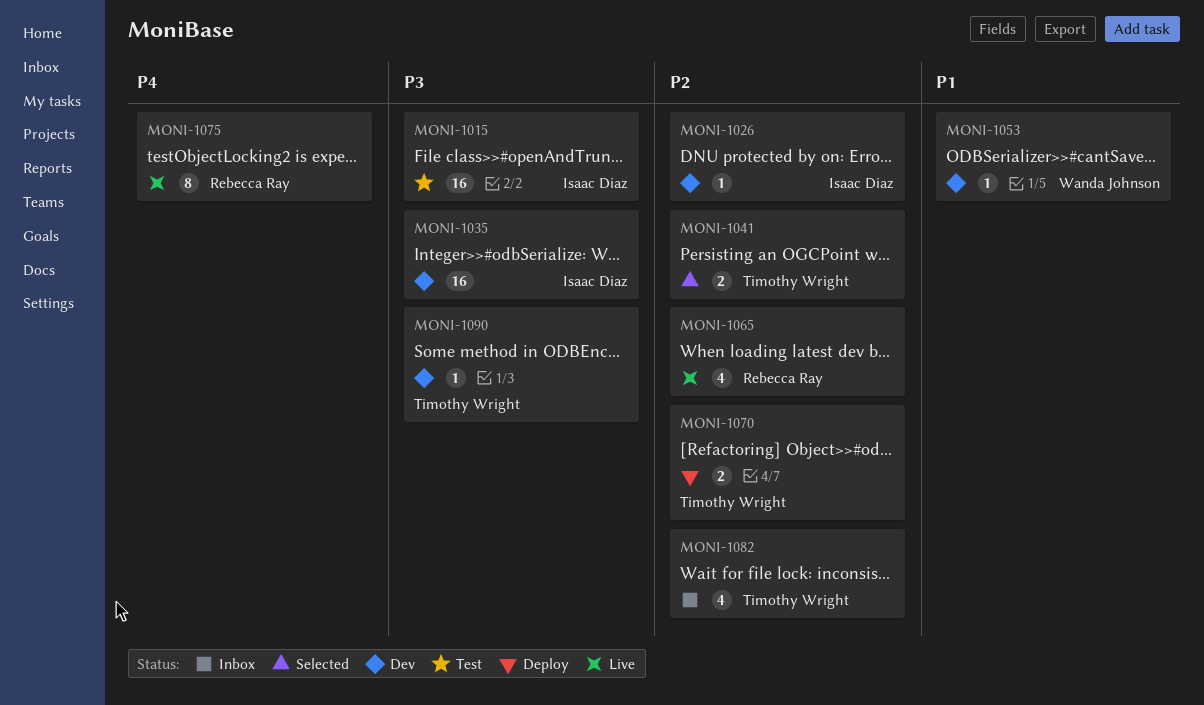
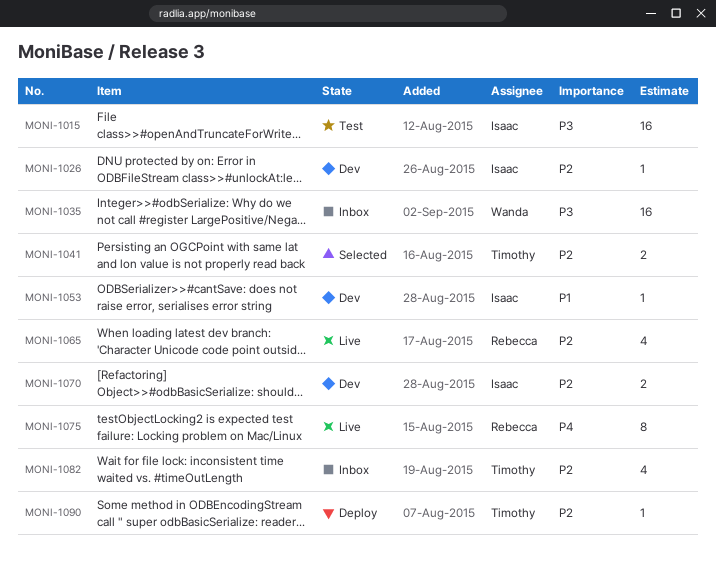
MONI-1035, status: Dev -> Inbox
MONI-1035, owner: Isaac Diaz -> Wanda Johnson
MONI-1053, owner: Wanda Johnson -> Isaac Diaz
MONI-1070, status: Deploy -> Dev
MONI-1070, owner: Timothy Wright -> Isaac Diaz
MONI-1090, status: Dev -> Deploy
MONI-1090, priority: P3 -> P2

